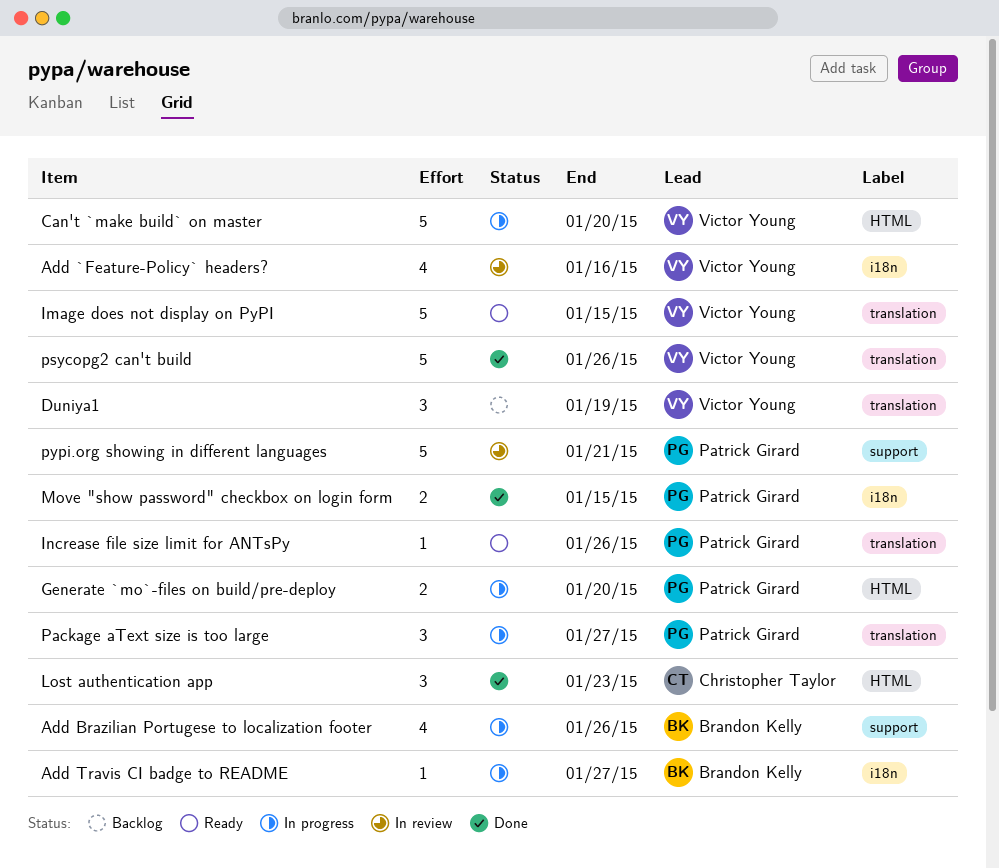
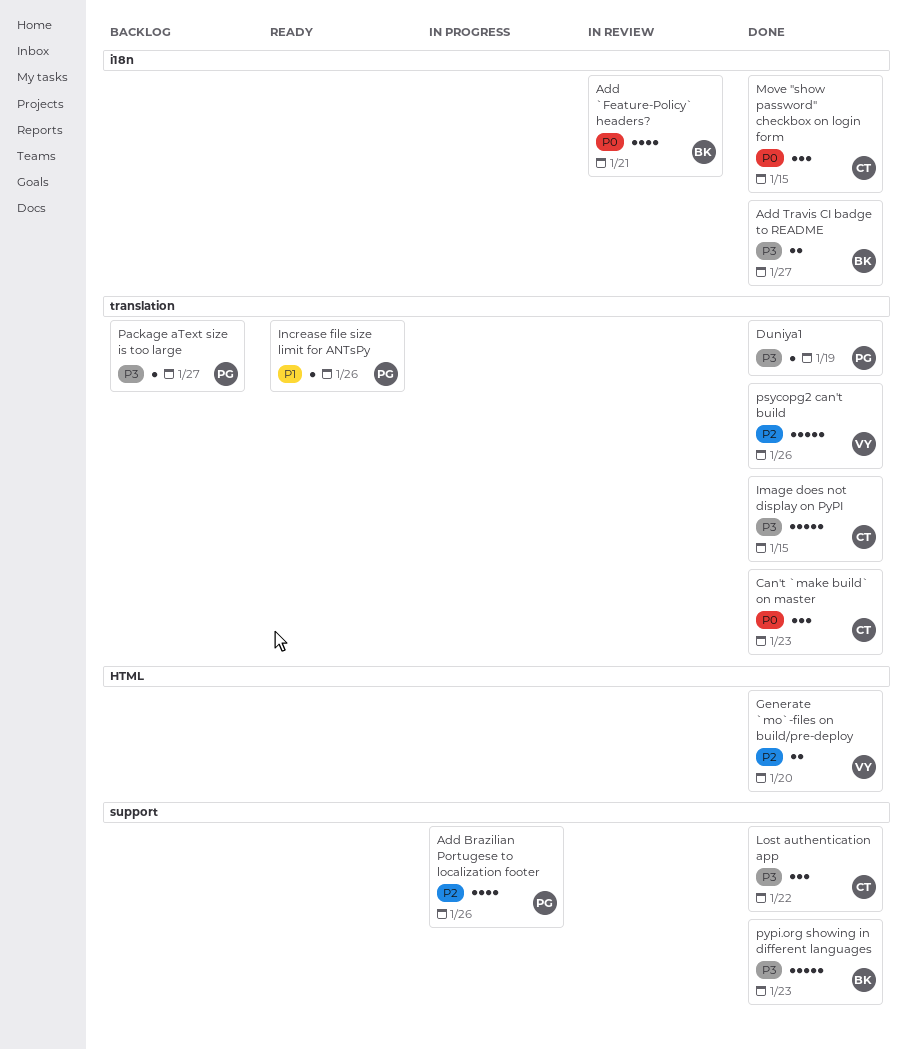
Add `Feature-Policy` headers?, owner: Victor Young -> Brandon Kelly
Add `Feature-Policy` headers?, due: Jan 16 -> Jan 21
Add Brazilian Portugese to localization footer, owner: Brandon Kelly -> Patrick Girard
Add Travis CI badge to README, status: In progress -> Done
Add Travis CI badge to README, estimate: 1 -> 2
Can't `make build` on master, status: In progress -> Done
Can't `make build` on master, owner: Victor Young -> Christopher Taylor
Can't `make build` on master, label: HTML -> translation
Can't `make build` on master, estimate: 5 -> 3
Can't `make build` on master, due: Jan 20 -> Jan 23
Duniya1, status: Backlog -> Done
Duniya1, owner: Victor Young -> Patrick Girard
Duniya1, estimate: 3 -> 1
Generate `mo`-files on build/pre-deploy, status: In progress -> Done
Generate `mo`-files on build/pre-deploy, owner: Patrick Girard -> Victor Young
Image does not display on PyPI, status: Ready -> Done
Image does not display on PyPI, owner: Victor Young -> Christopher Taylor
Lost authentication app, label: HTML -> support
Lost authentication app, due: Jan 23 -> Jan 22
Move "show password" checkbox on login form, owner: Patrick Girard -> Christopher Taylor
Move "show password" checkbox on login form, estimate: 2 -> 3
Package aText size is too large, status: In progress -> Backlog
Package aText size is too large, estimate: 3 -> 1
pypi.org showing in different languages, status: In review -> Done
pypi.org showing in different languages, owner: Patrick Girard -> Brandon Kelly
pypi.org showing in different languages, due: Jan 21 -> Jan 23

